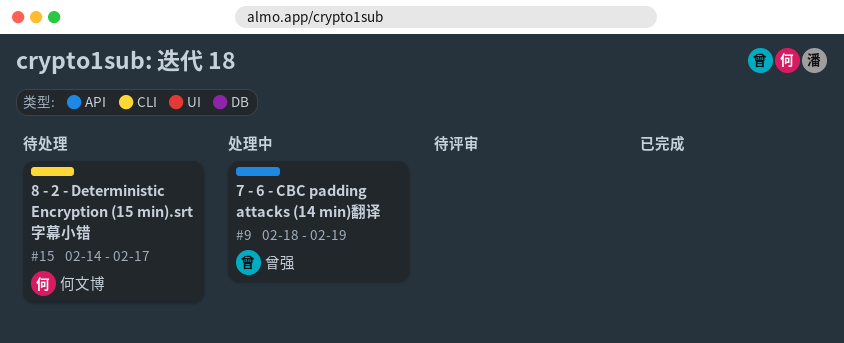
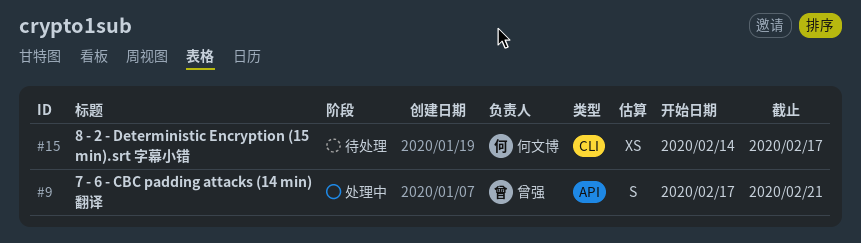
#9, start: Feb 18 -> Feb 17
#9, due: Feb 19 -> Feb 21

